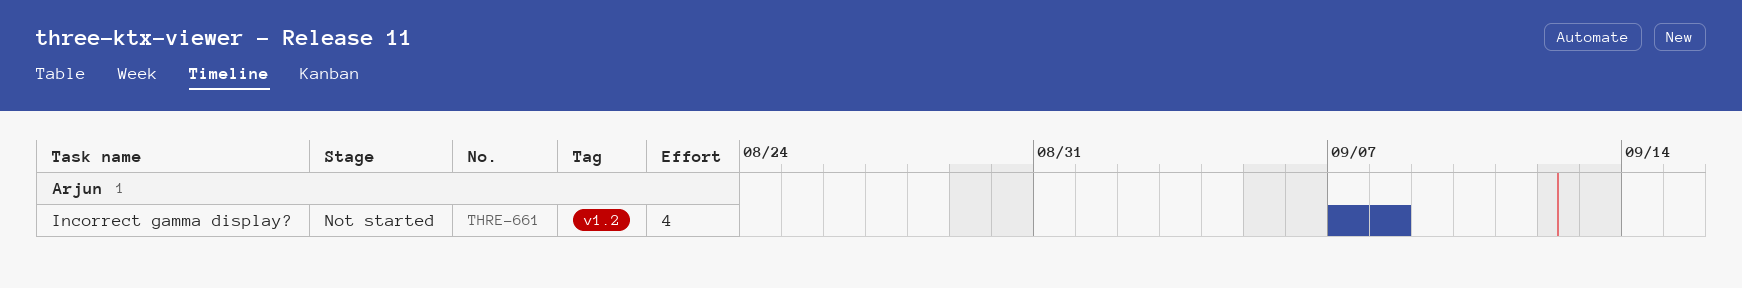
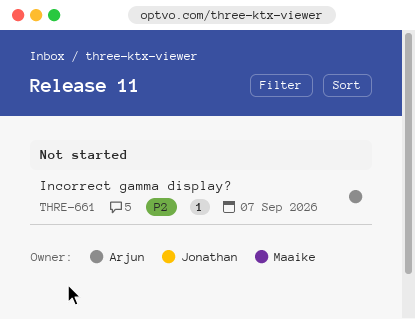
THRE-661, estimate: 4 -> 1
THRE-661, due: Sep 8 -> Sep 7

